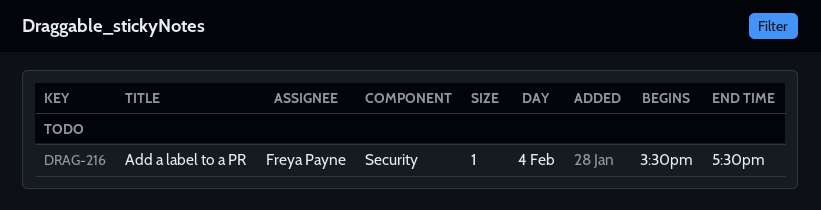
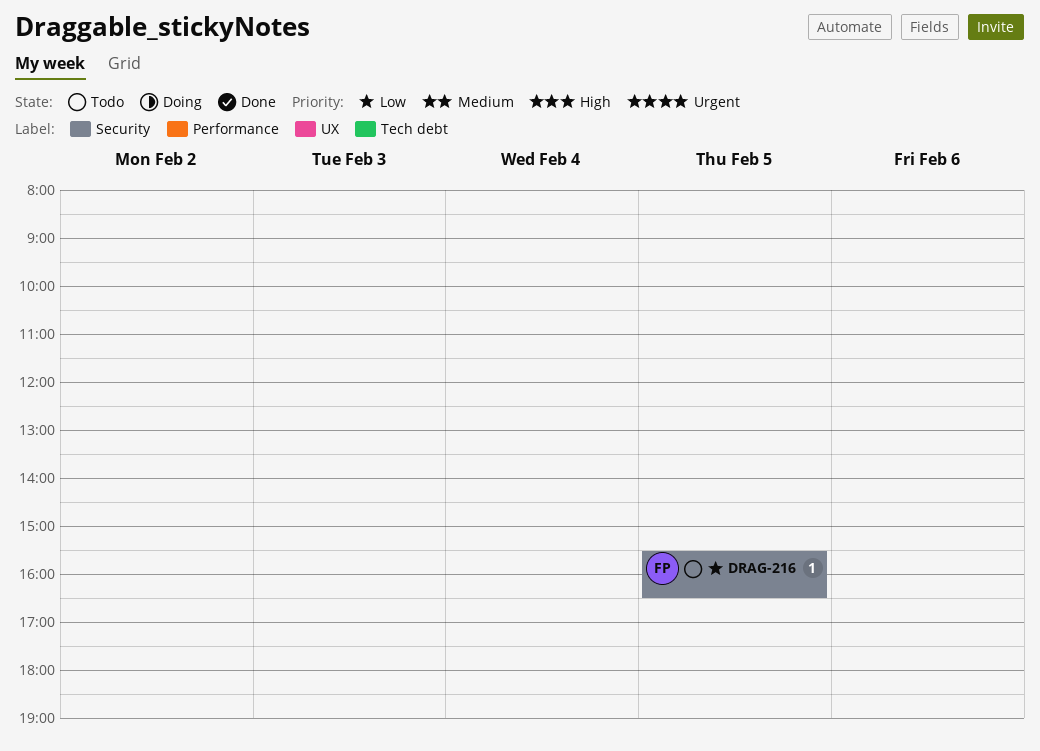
DRAG-216, day: Feb 4 -> Feb 5
DRAG-216, ends: 17:30 -> 16:30

